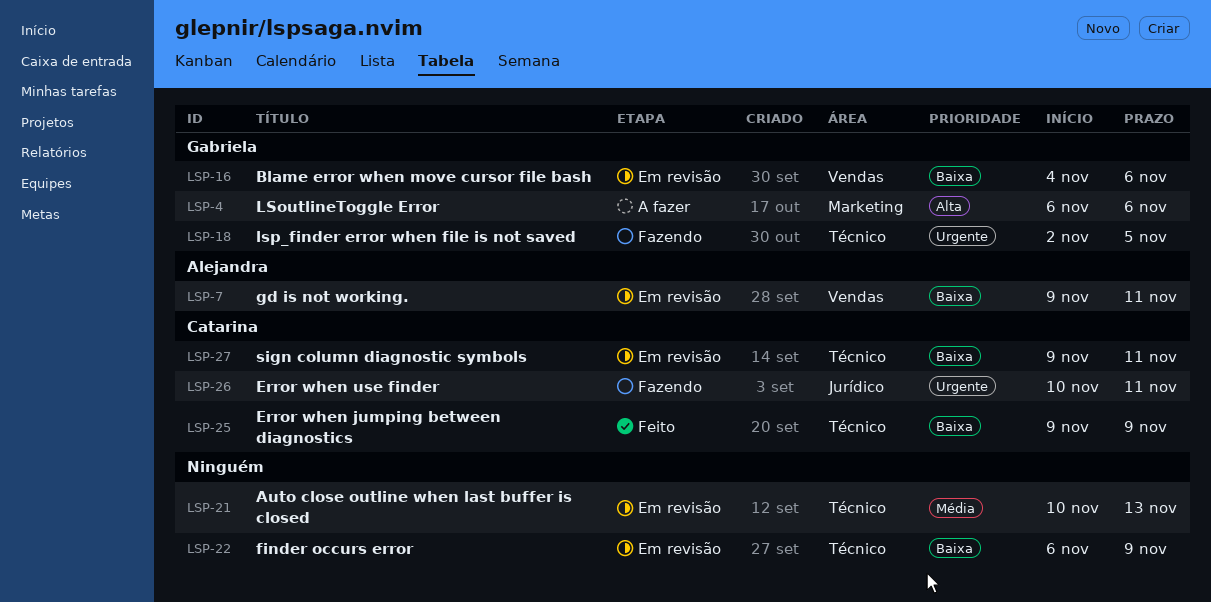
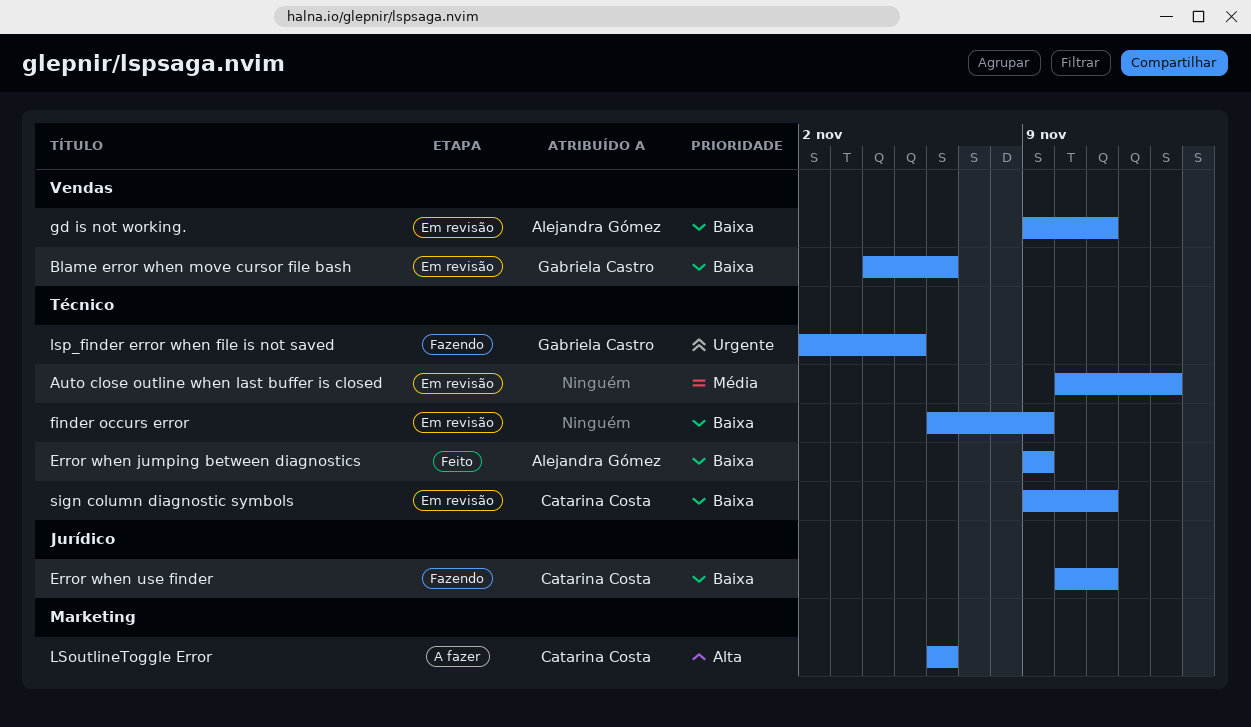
Error when jumping between diagnostics, owner: Catarina Costa -> Alejandra Gómez
Error when use finder, priority: Urgente -> Baixa
LSoutlineToggle Error, owner: Gabriela Castro -> Catarina Costa

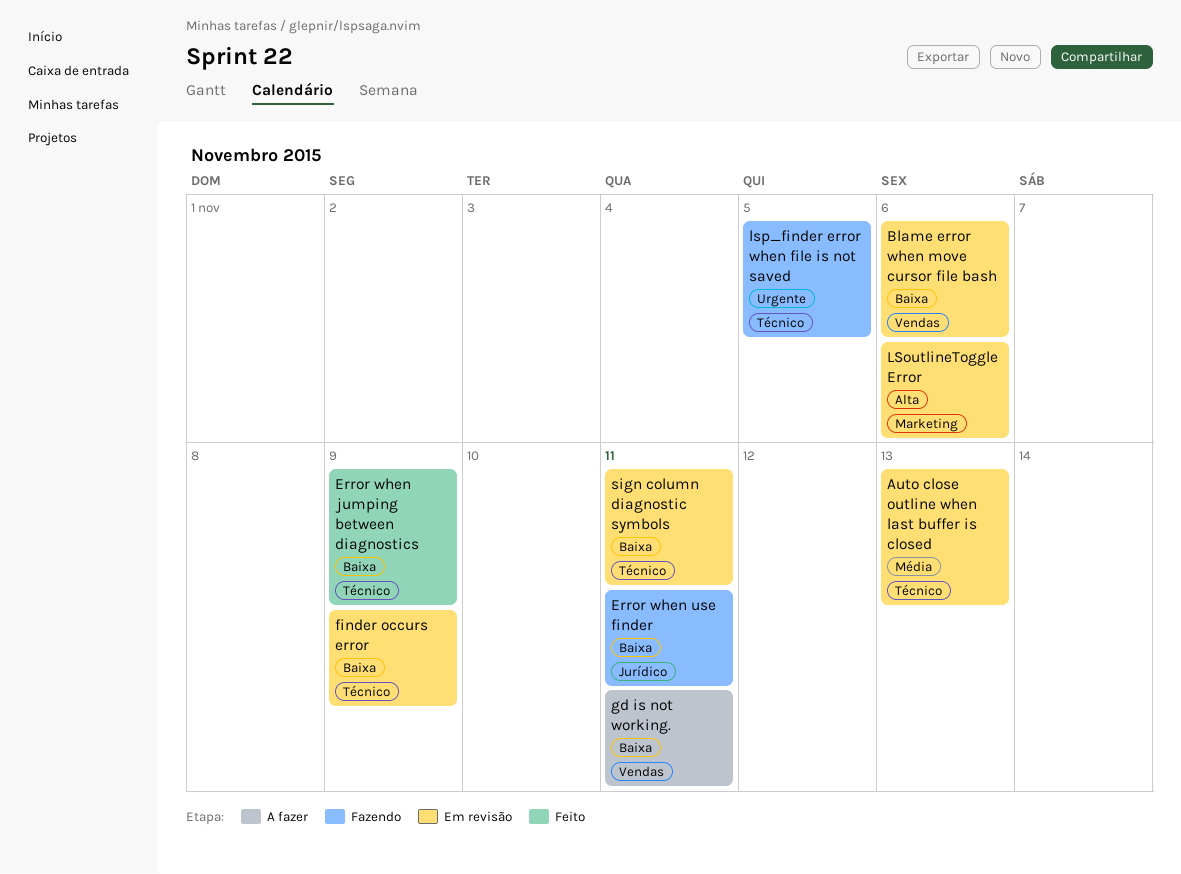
gd is not working., status: Em revisão -> A fazer
LSoutlineToggle Error, status: A fazer -> Em revisão

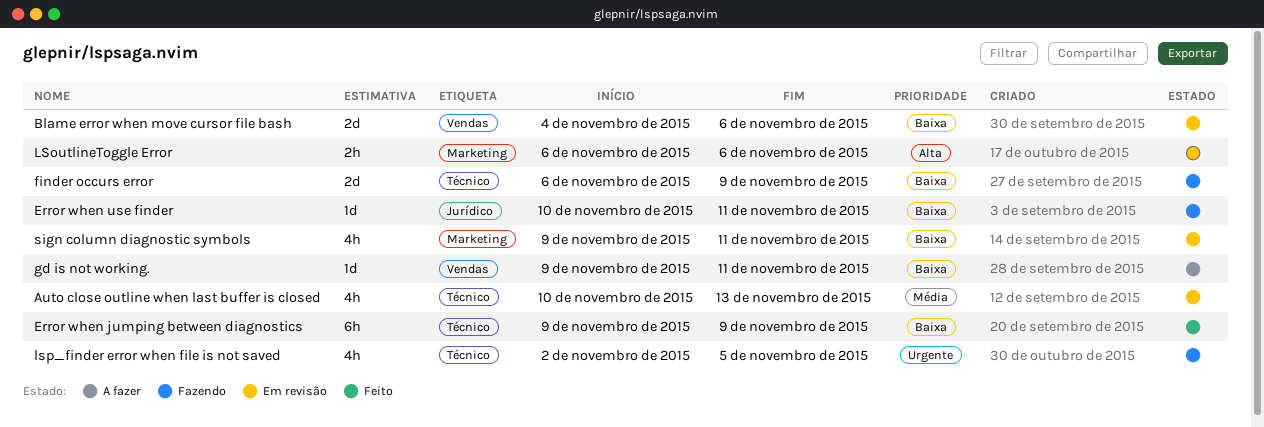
finder occurs error, status: Em revisão -> Fazendo
sign column diagnostic symbols, label: Técnico -> Marketing

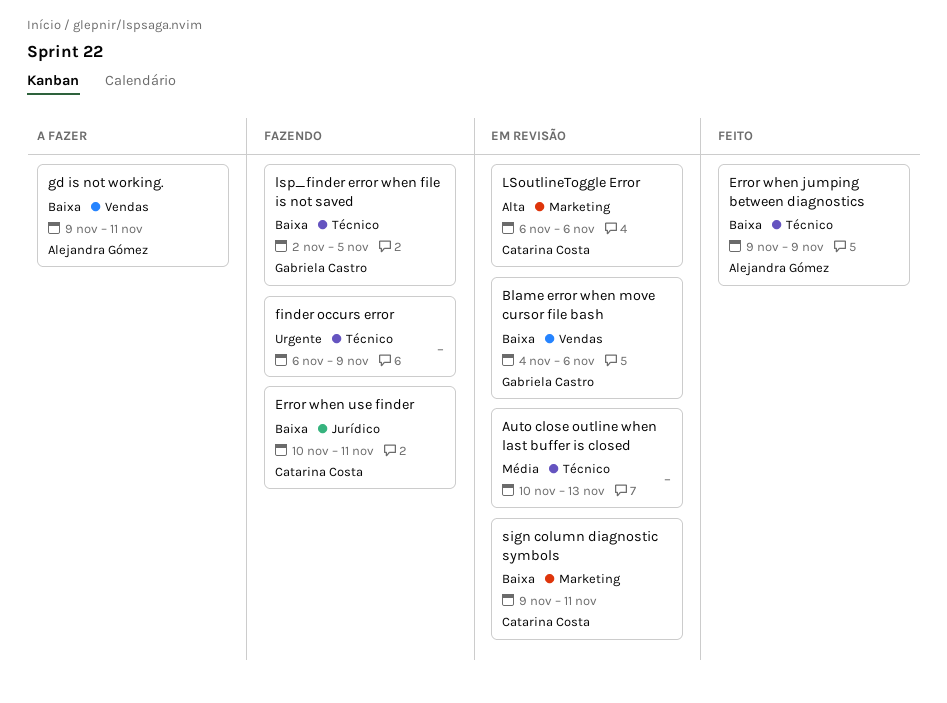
finder occurs error, priority: Baixa -> Urgente
lsp_finder error when file is not saved, priority: Urgente -> Baixa

